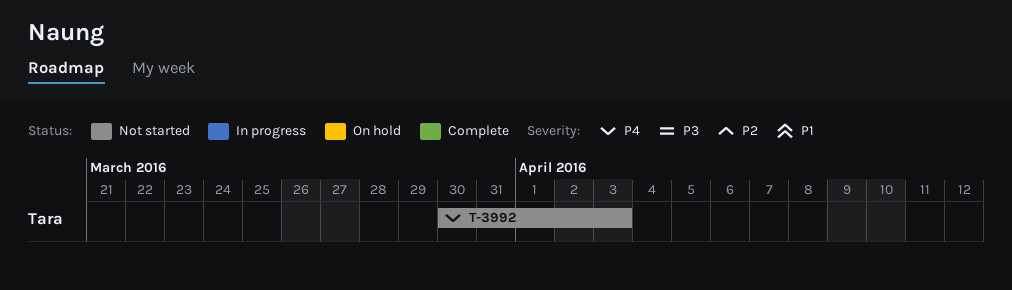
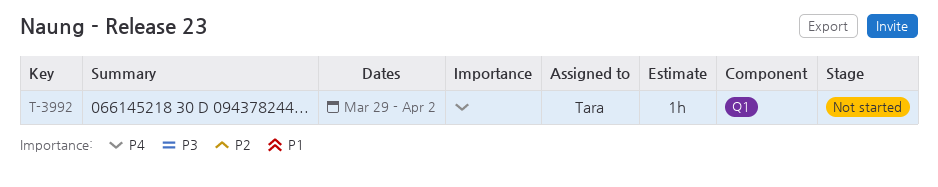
T-3992, start: Mar 30 -> Mar 29
T-3992, due: Apr 3 -> Apr 2

